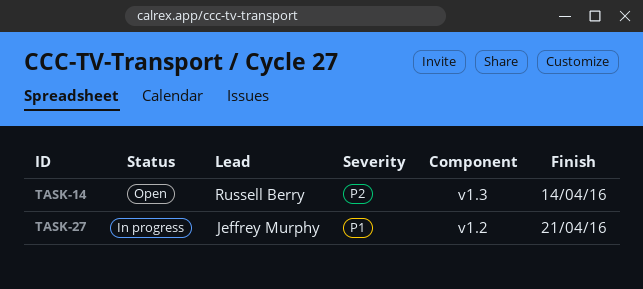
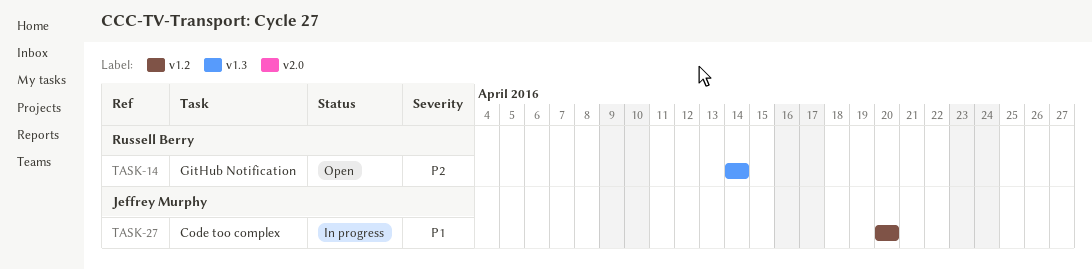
TASK-27, due: Apr 21 -> Apr 20

